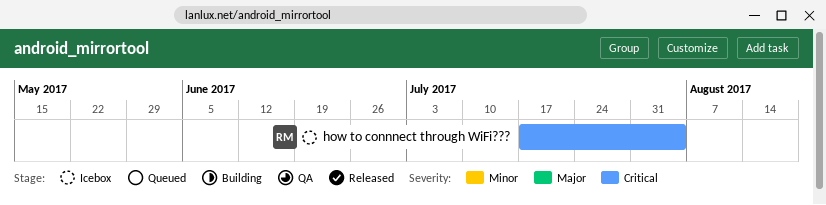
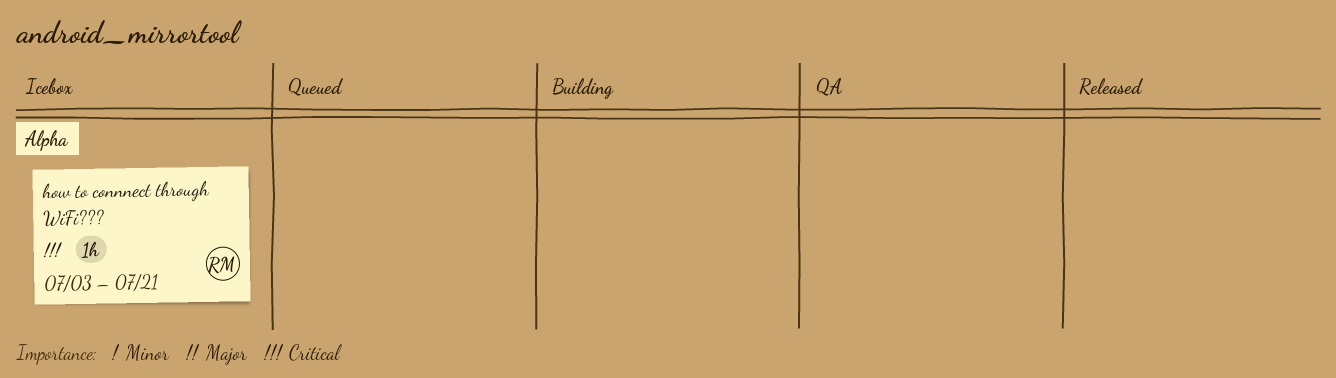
how to connnect through WiFi???, start: Jul 17 -> Jul 3
how to connnect through WiFi???, due: Aug 4 -> Jul 21

